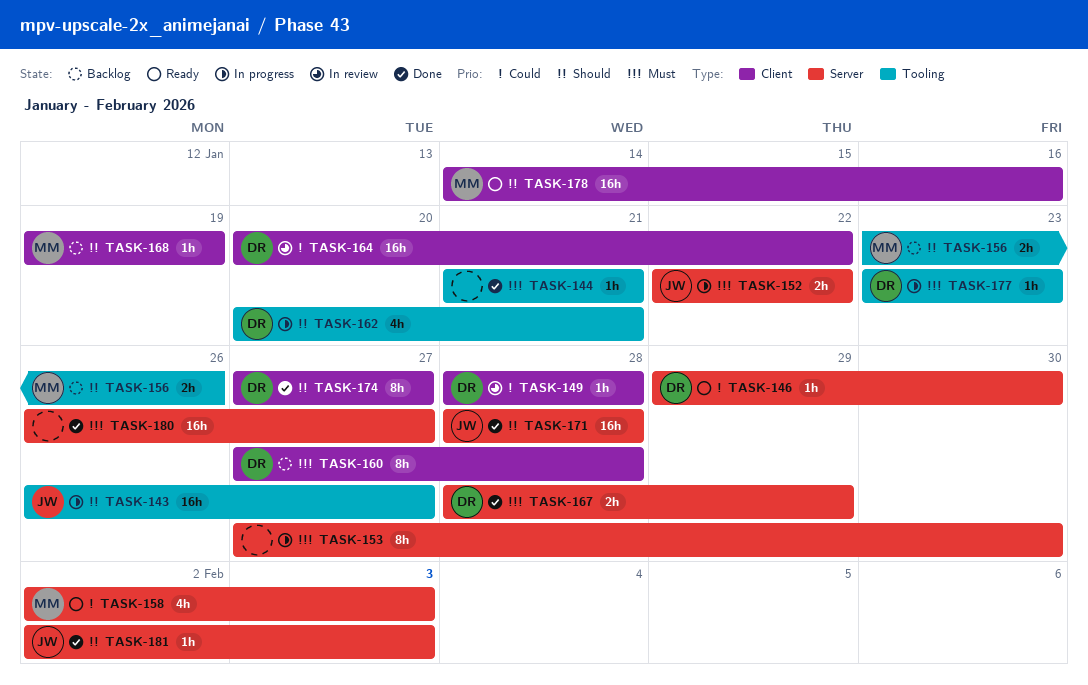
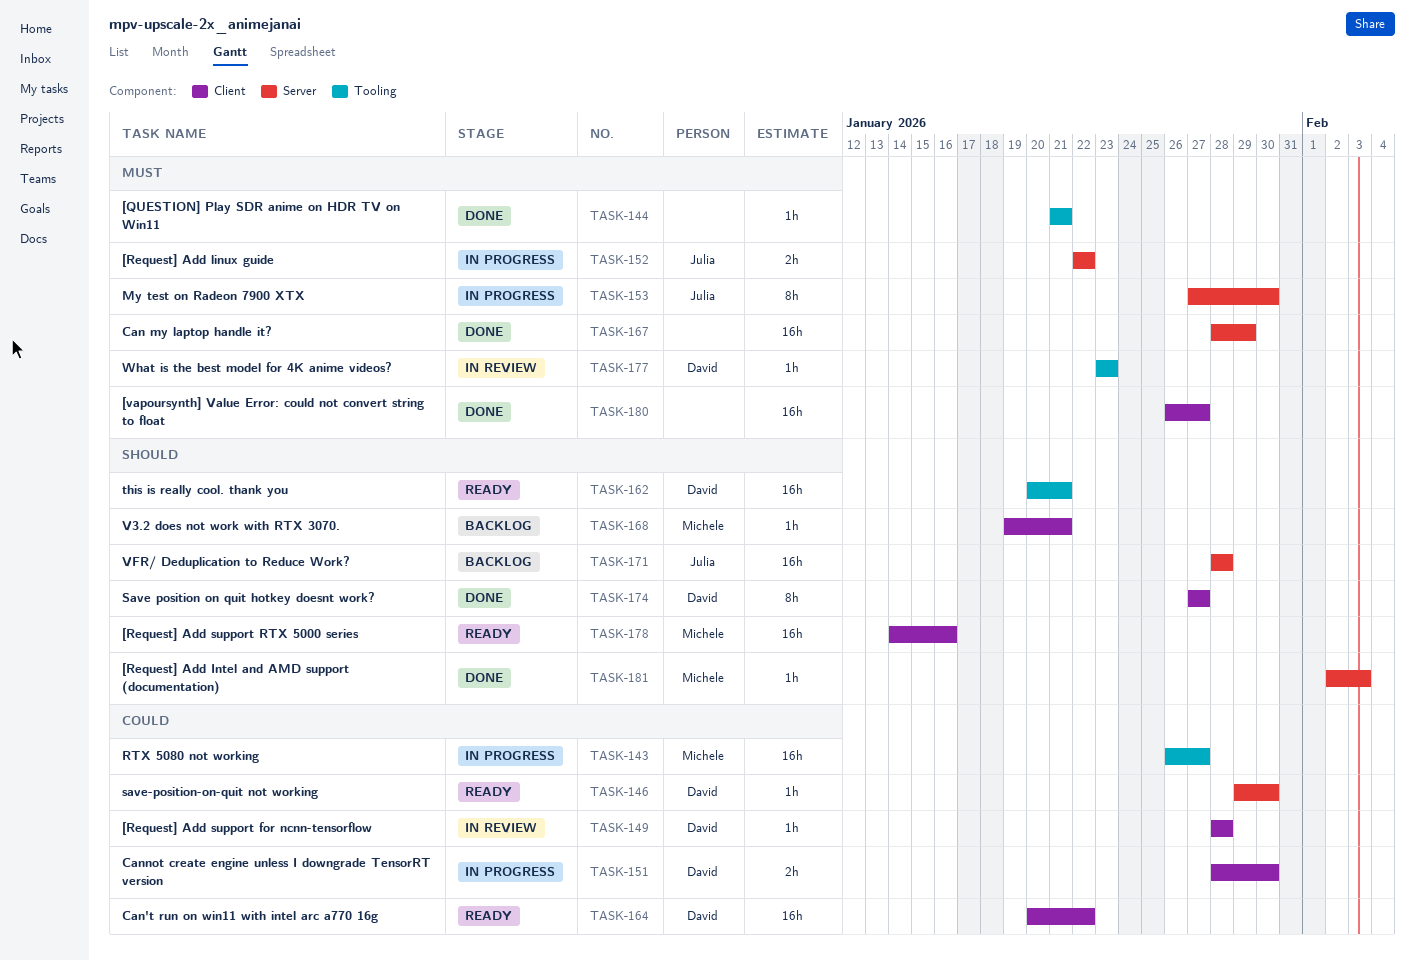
TASK-143, owner: Julia -> Michele
TASK-143, priority: Should -> Could
TASK-151: none -> present
TASK-153, owner: none -> Julia
TASK-156: present -> none
TASK-158: present -> none
TASK-160: present -> none
TASK-162, status: In progress -> Ready
TASK-162, estimate: 4h -> 16h
TASK-164, status: In review -> Ready
TASK-167, owner: David -> none
TASK-167, estimate: 2h -> 16h
TASK-168, due: Jan 19 -> Jan 21
TASK-171, status: Done -> Backlog
TASK-177, status: In progress -> In review
TASK-180, label: Server -> Client
TASK-181, owner: Julia -> Michele

